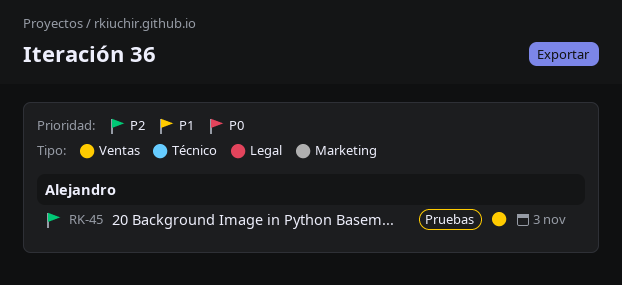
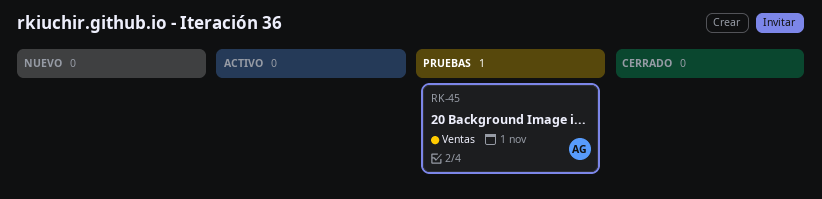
RK-45, due: Nov 3 -> Nov 1

